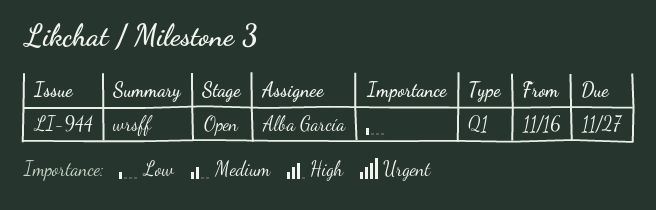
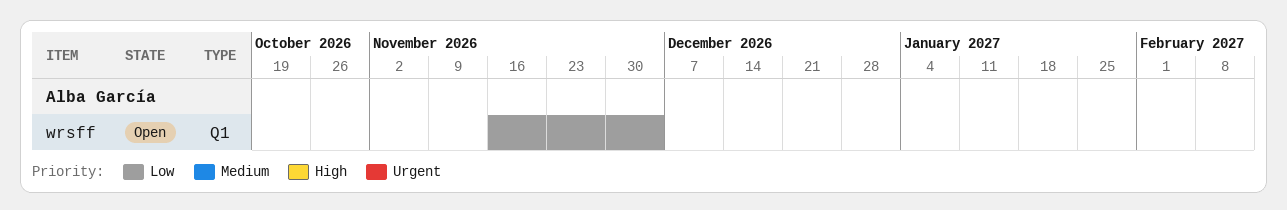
wrsff, due: Nov 27 -> Dec 4

